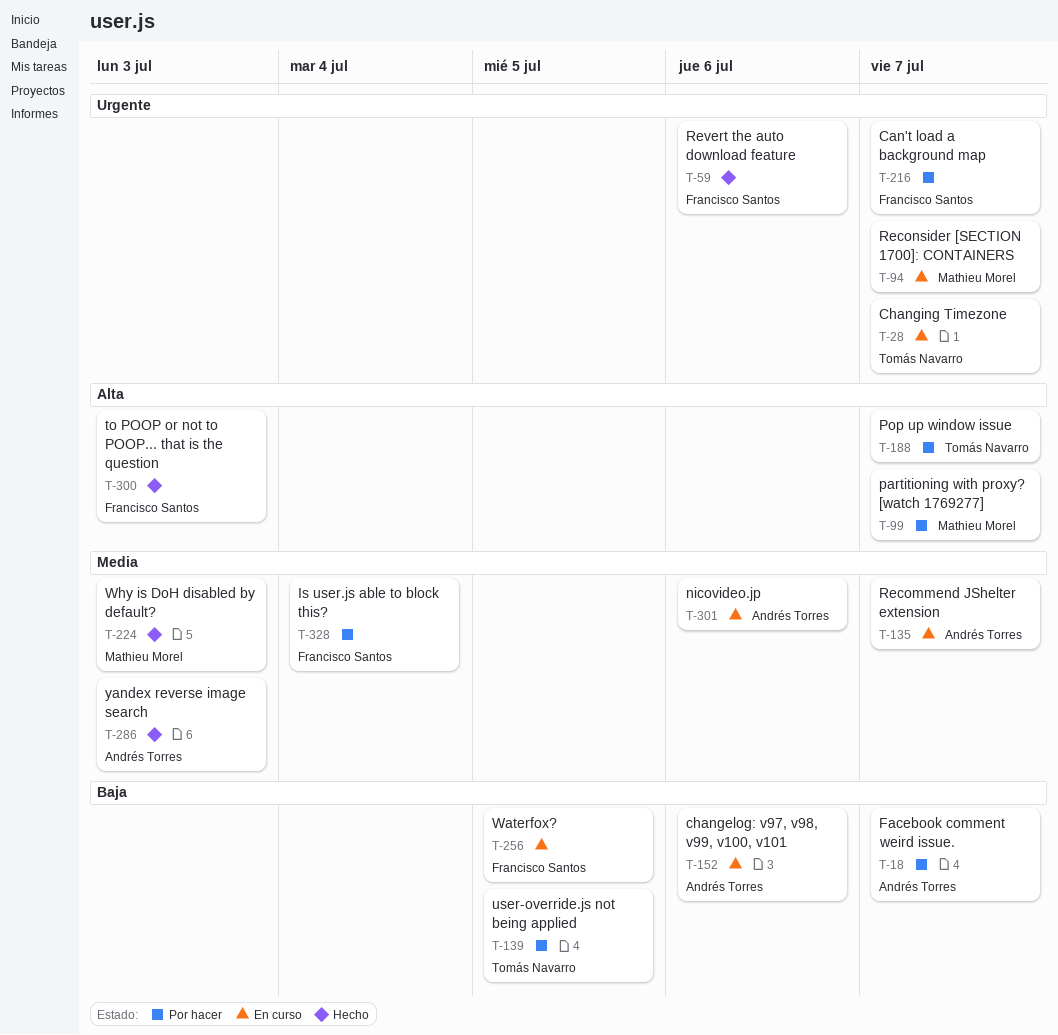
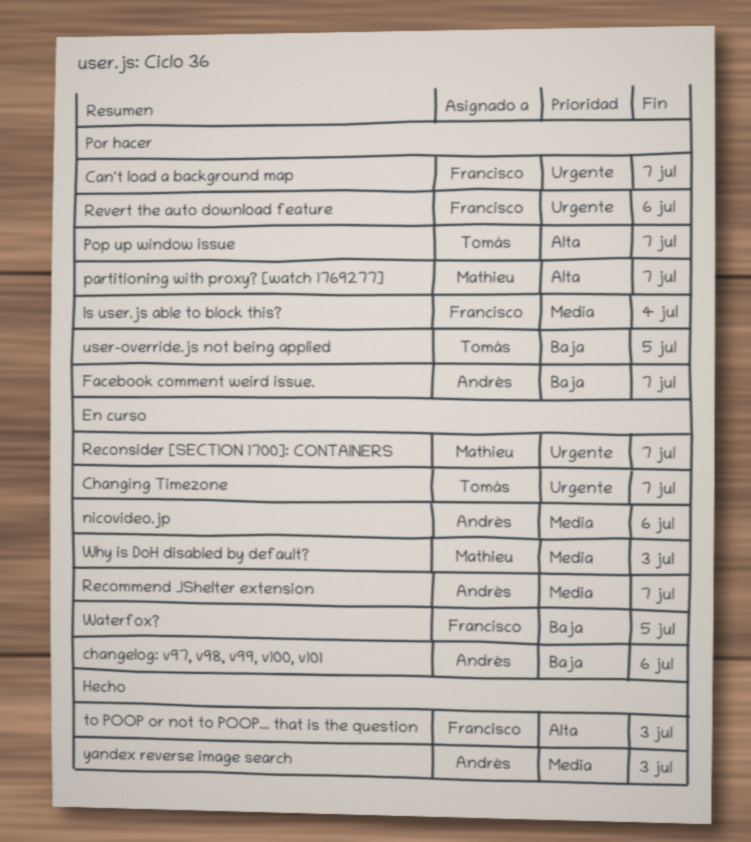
Revert the auto download feature, status: Hecho -> Por hacer
Why is DoH disabled by default?, status: Hecho -> En curso

